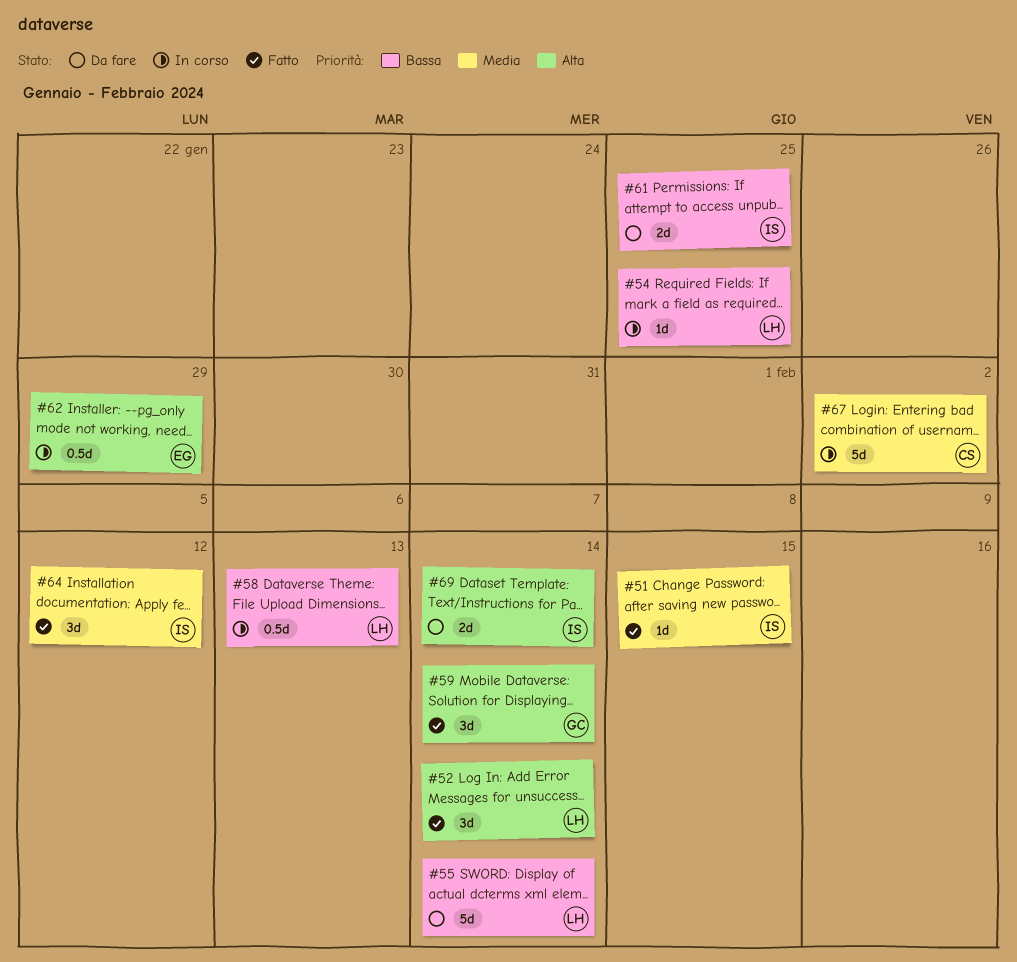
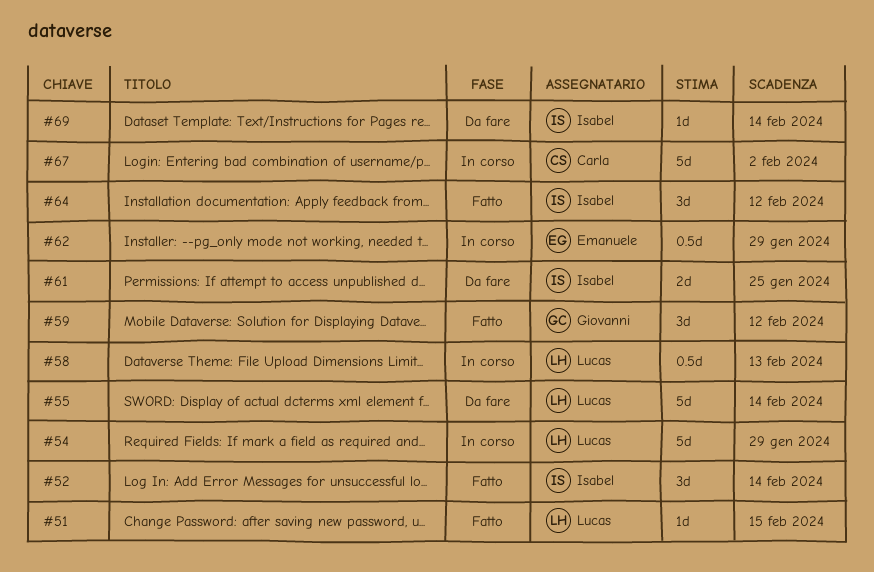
#51, owner: Isabel -> Lucas
#52, owner: Lucas -> Isabel
#54, estimate: 1d -> 5d
#54, due: Jan 25 -> Jan 29
#59, due: Feb 14 -> Feb 12
#69, estimate: 2d -> 1d

